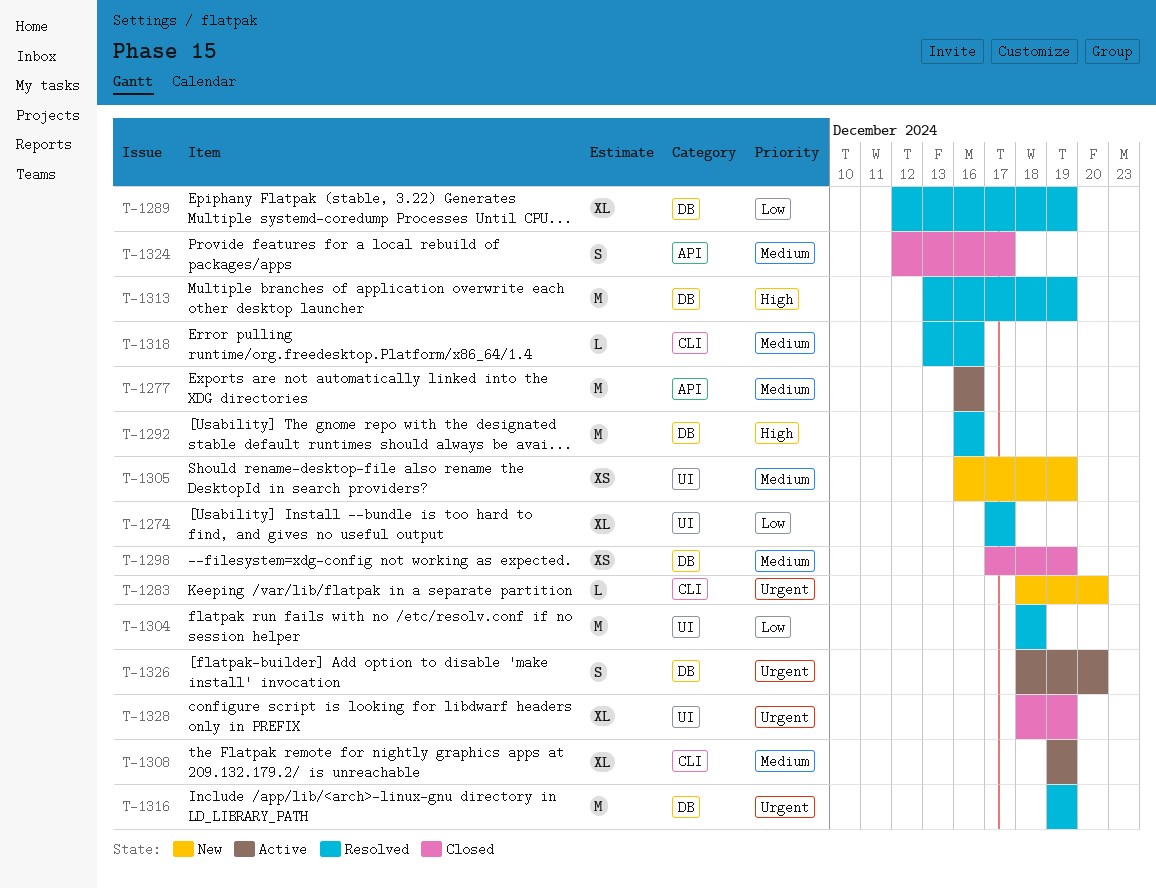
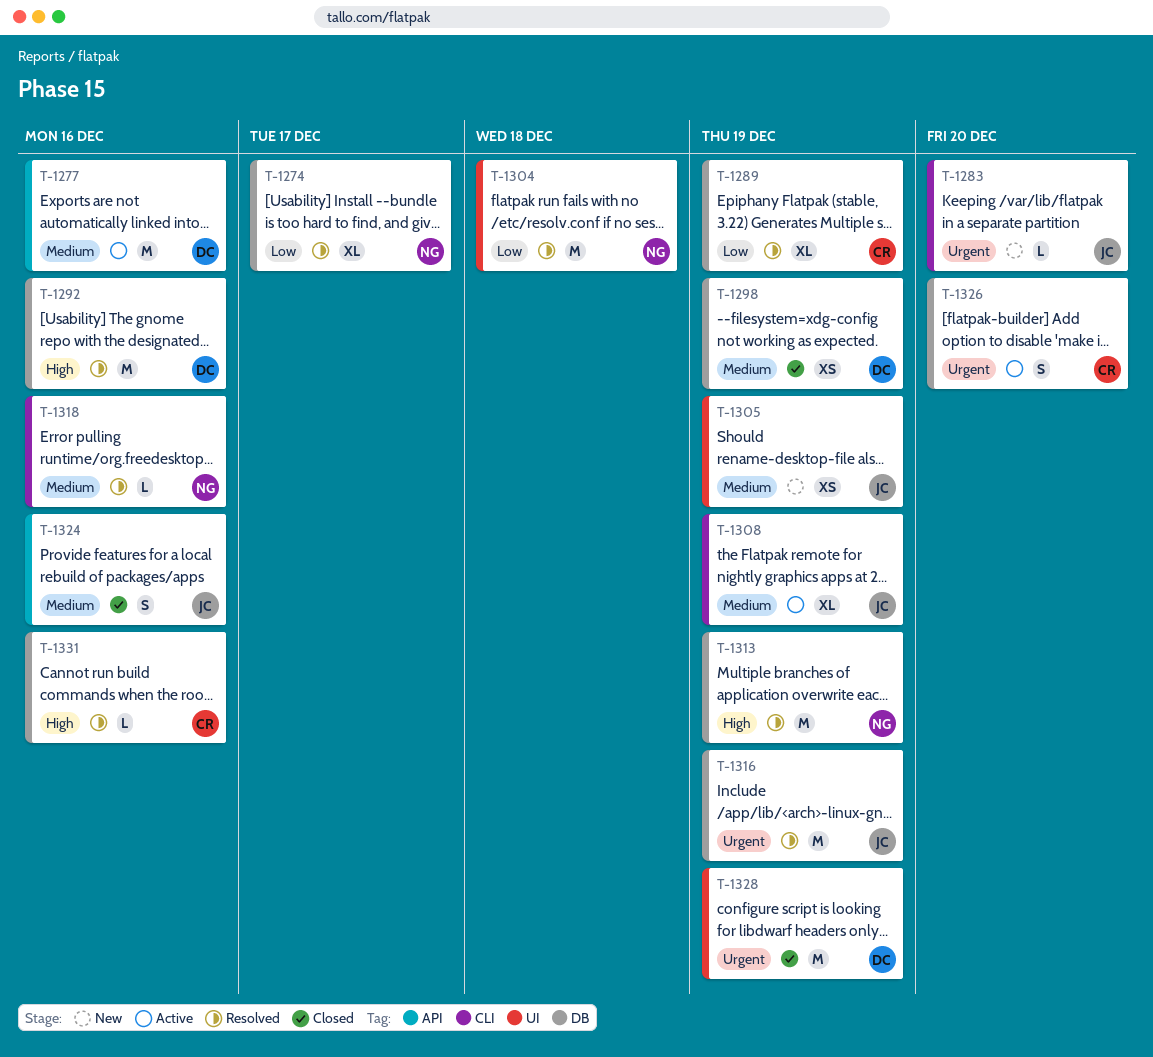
T-1274, label: UI -> DB
T-1324, due: Dec 17 -> Dec 16
T-1328, estimate: XL -> M
T-1331: none -> present

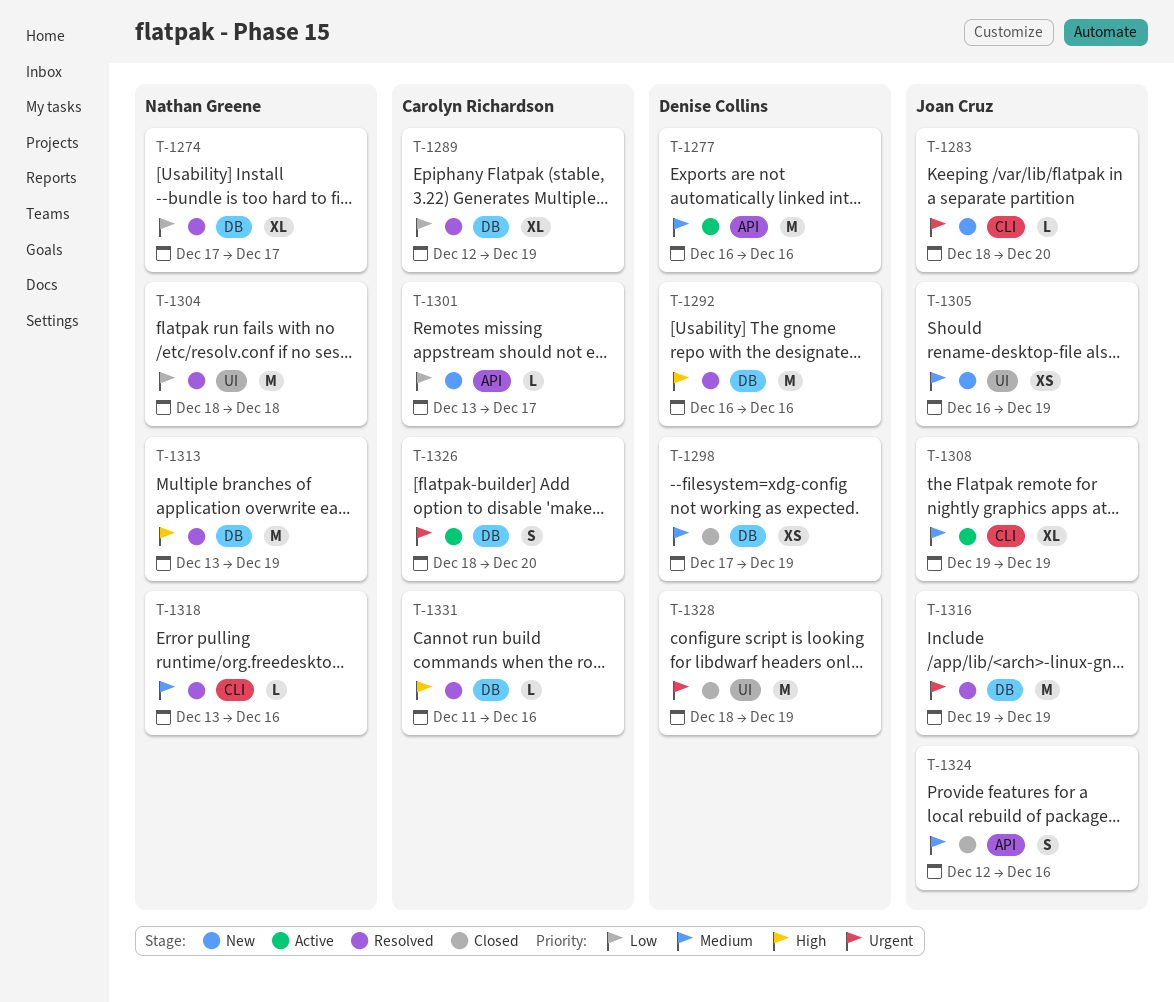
T-1301: none -> present

